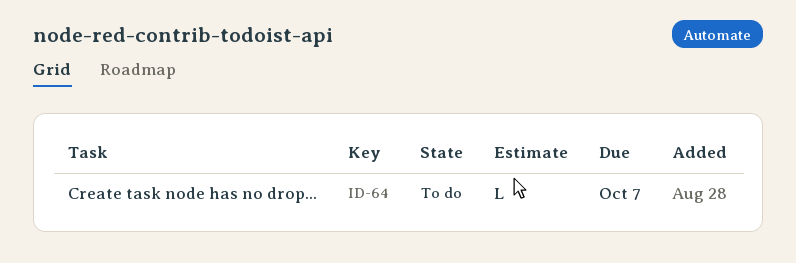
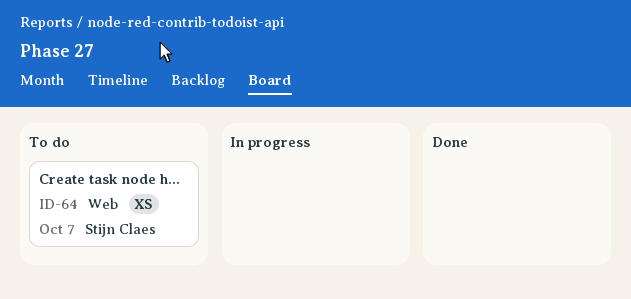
ID-64, estimate: L -> XS

